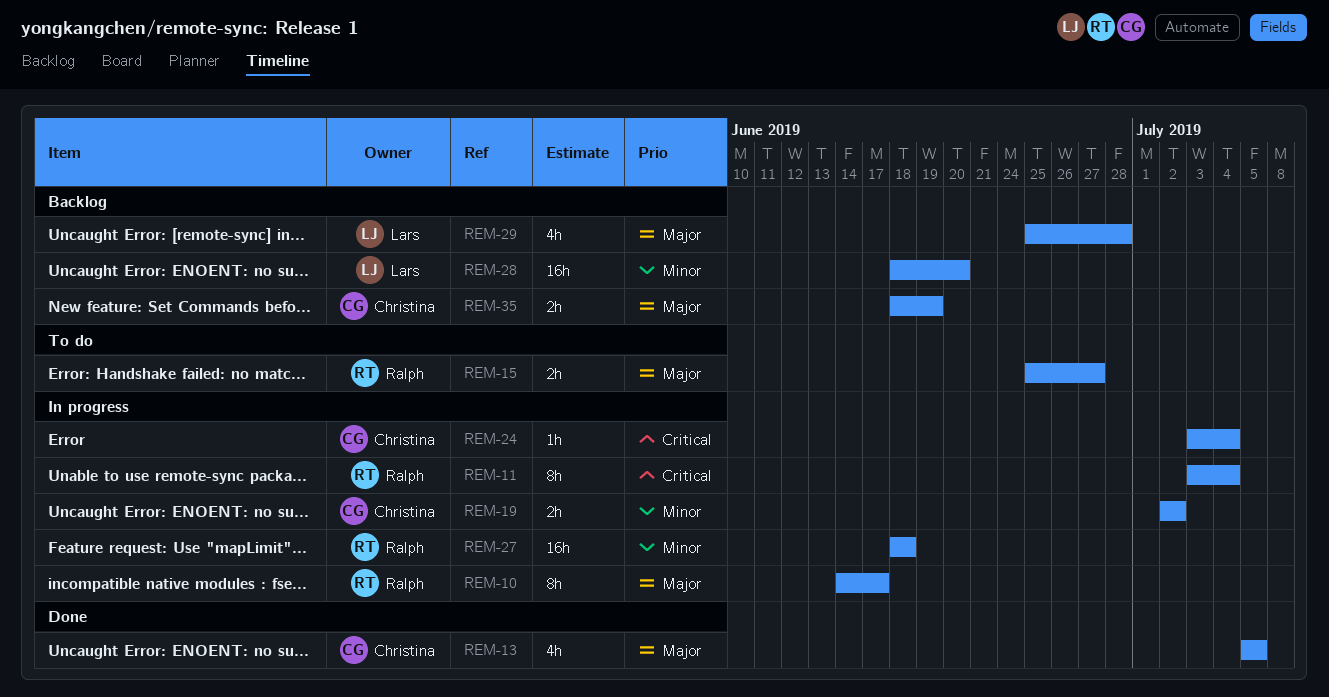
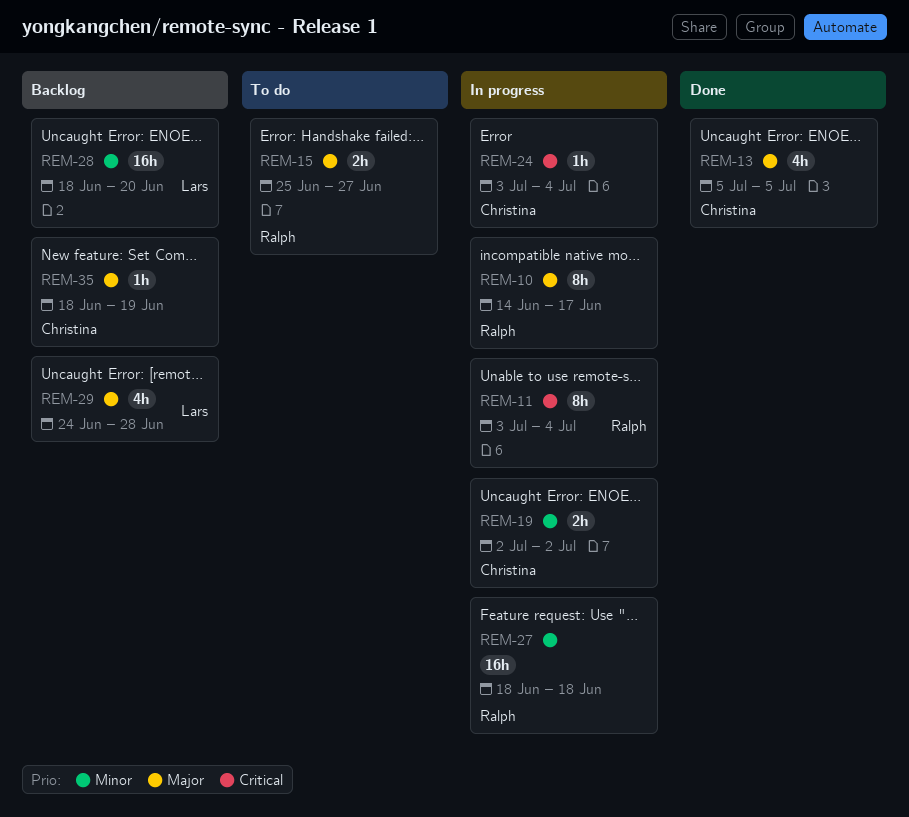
REM-29, start: Jun 25 -> Jun 24
REM-35, estimate: 2h -> 1h

